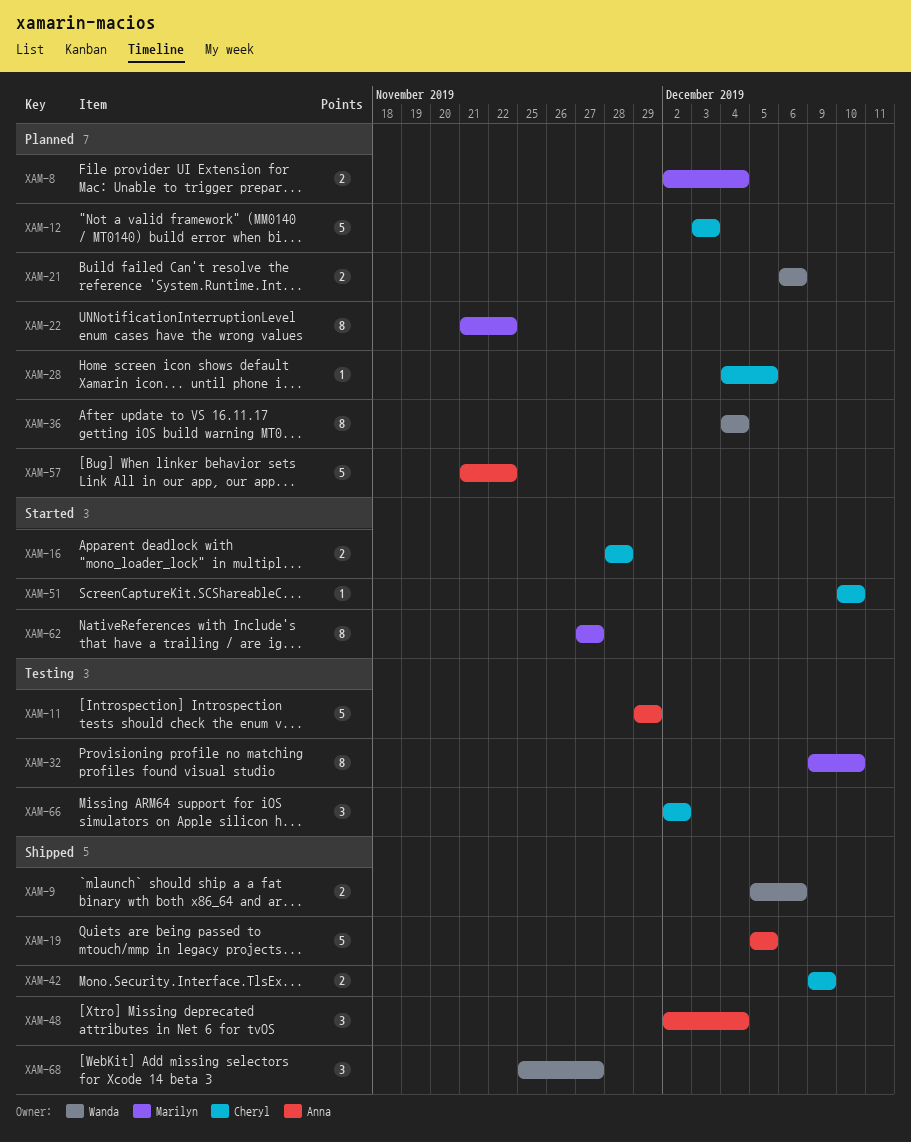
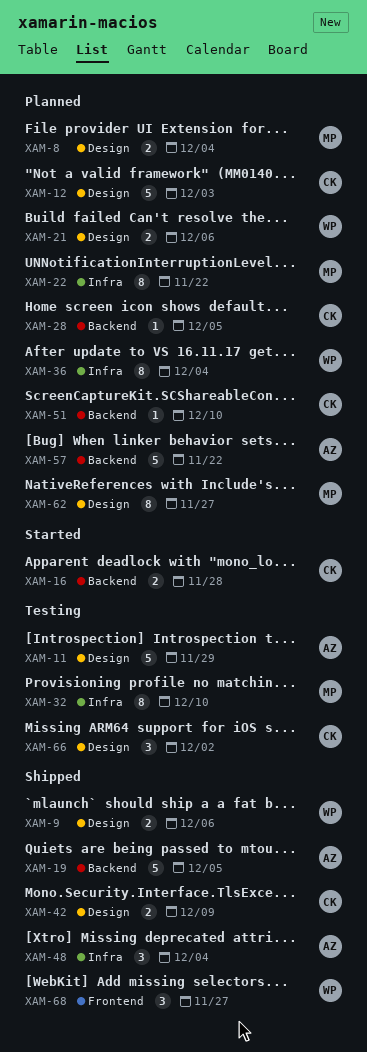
XAM-51, status: Started -> Planned
XAM-62, status: Started -> Planned

